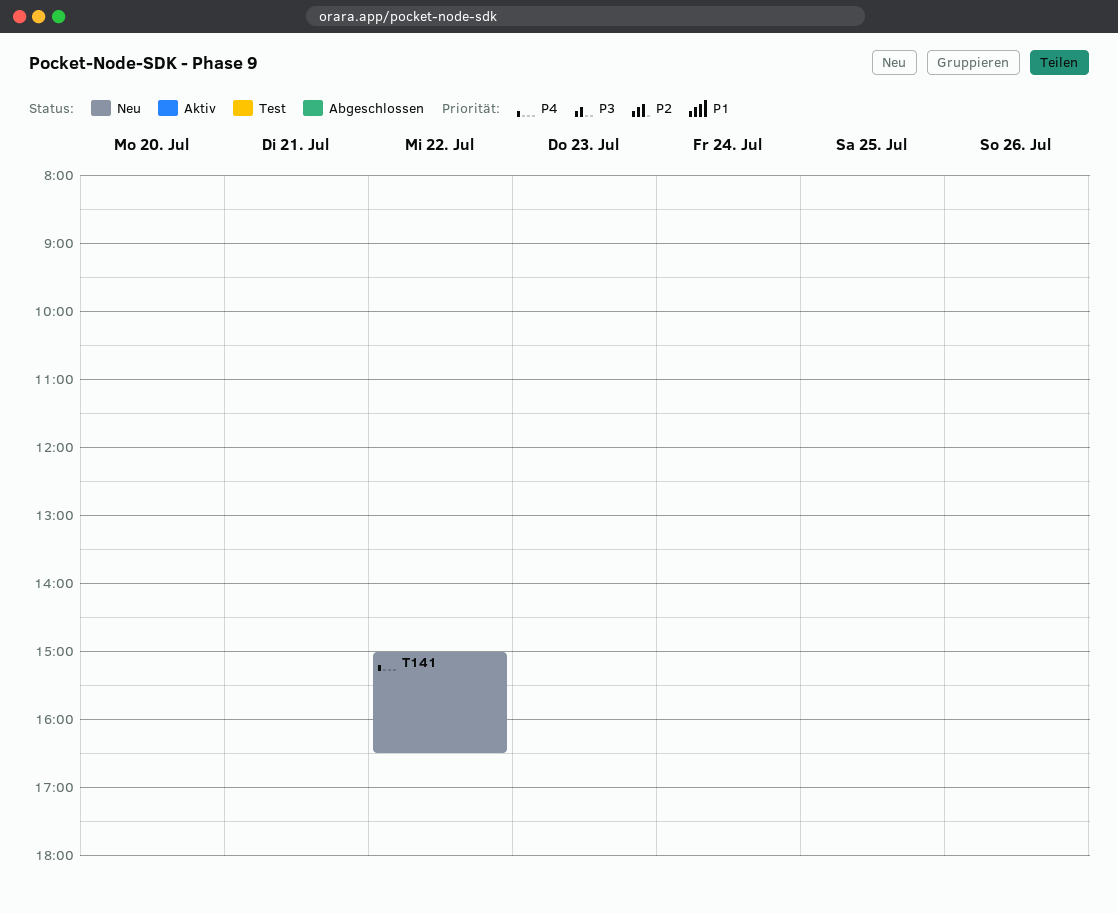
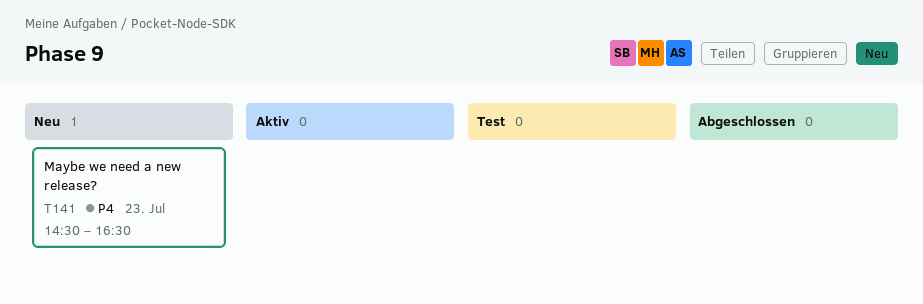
T141, day: Jul 22 -> Jul 23
T141, begins: 15:00 -> 14:30

